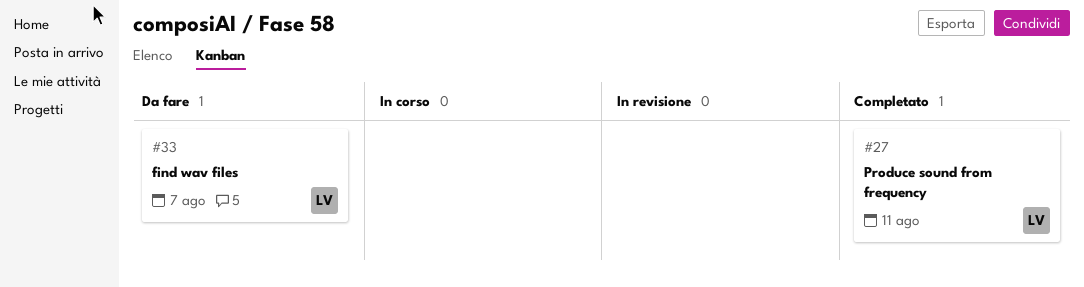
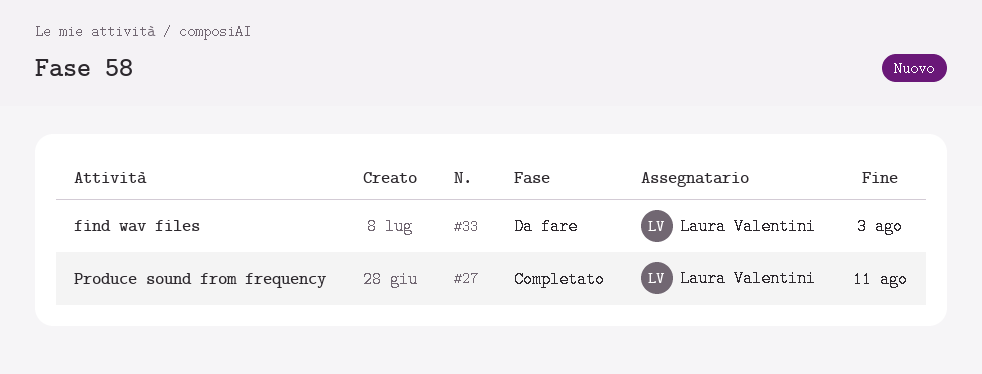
#33, due: Aug 7 -> Aug 3

